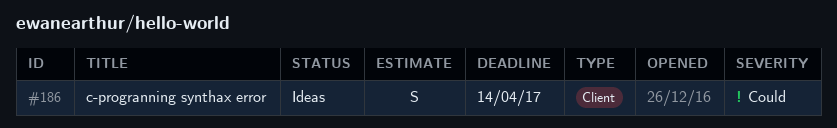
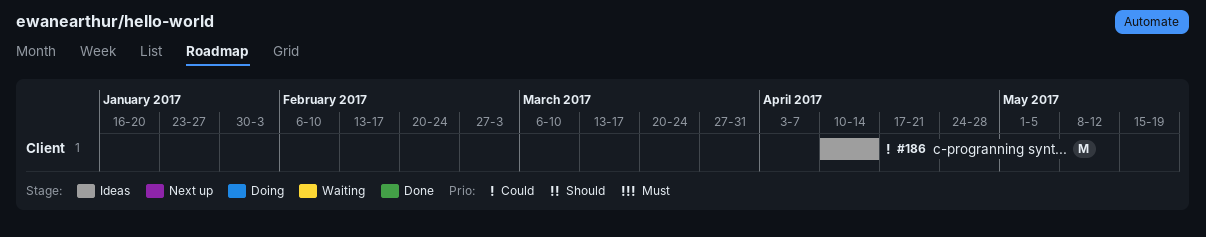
#186, estimate: S -> M

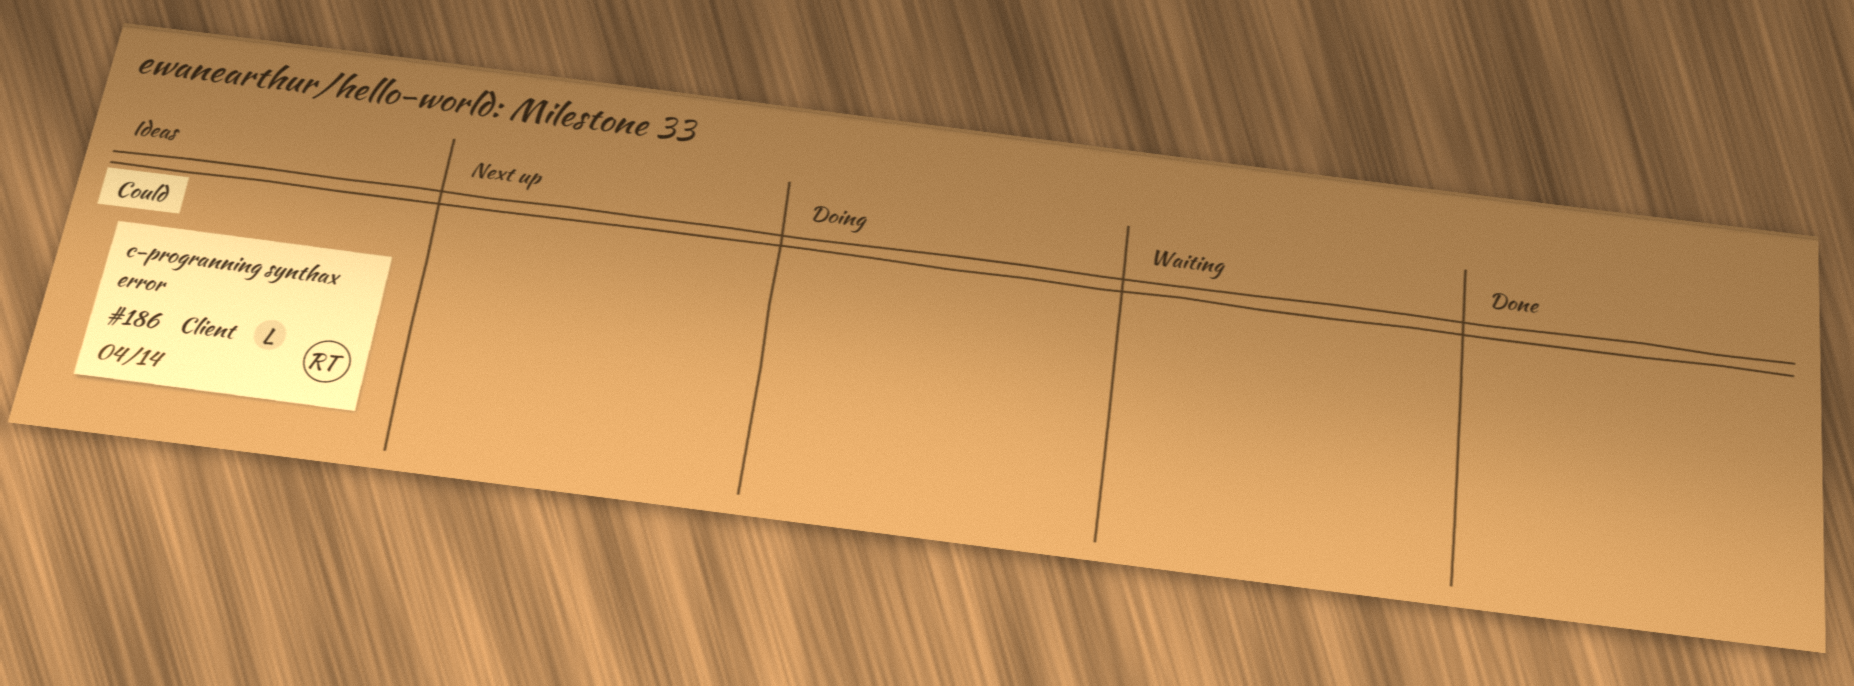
#186, estimate: M -> L

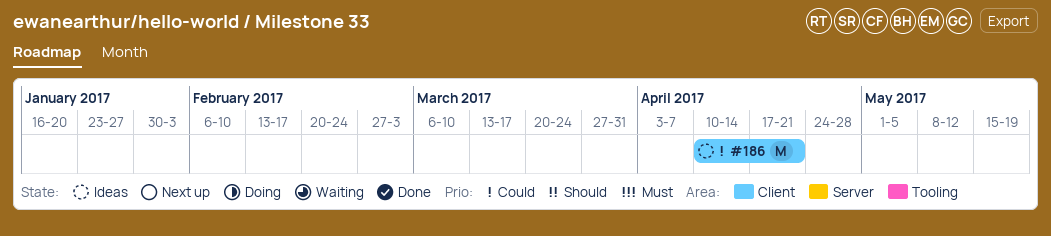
#186, estimate: L -> M
#186, due: Apr 14 -> Apr 21

